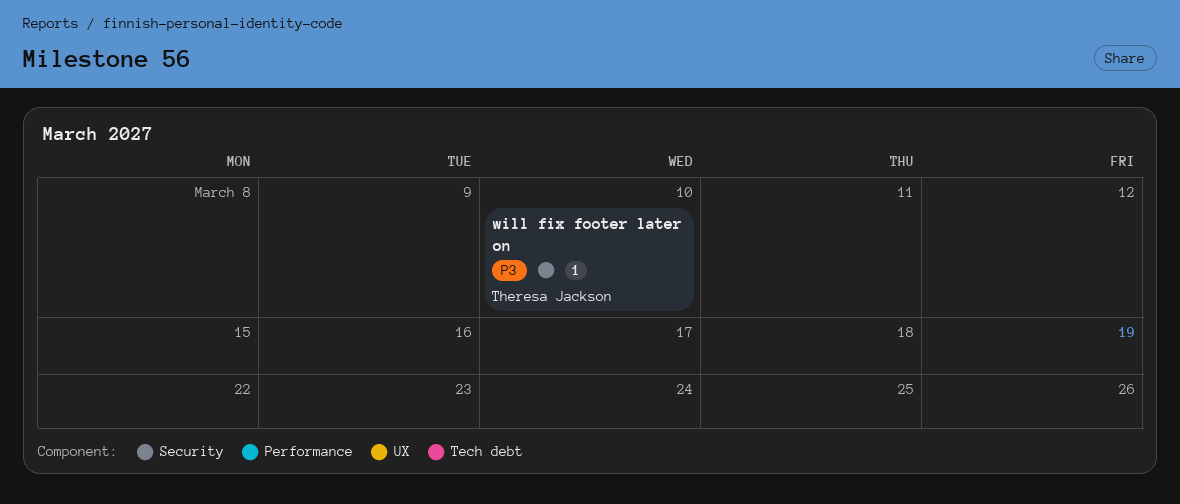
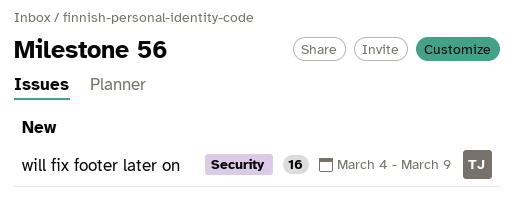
will fix footer later on, estimate: 1 -> 16
will fix footer later on, due: Mar 10 -> Mar 9

